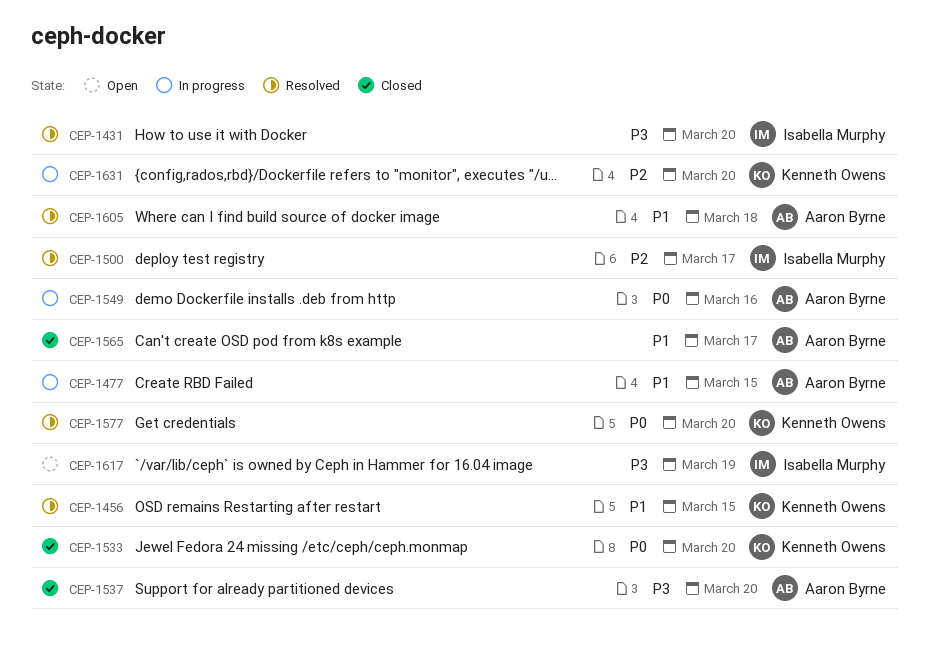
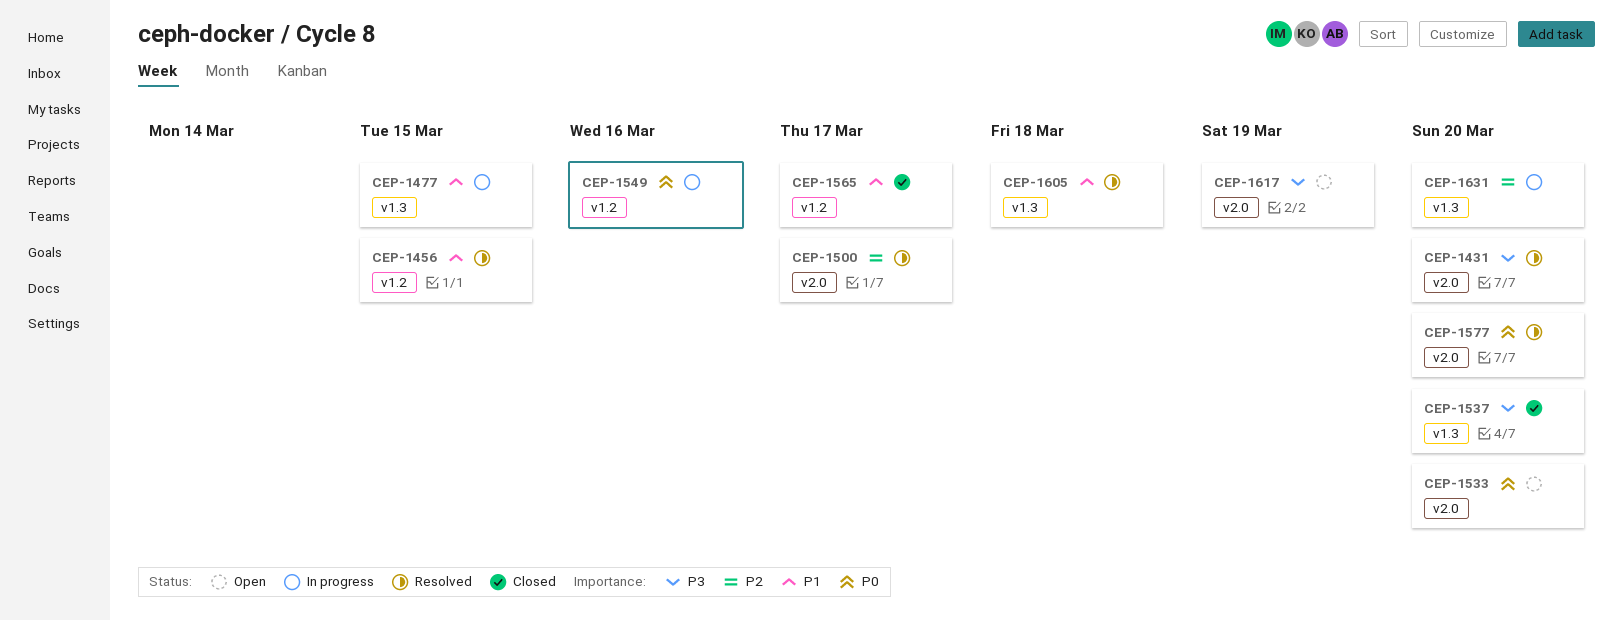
CEP-1533, status: Closed -> Open

